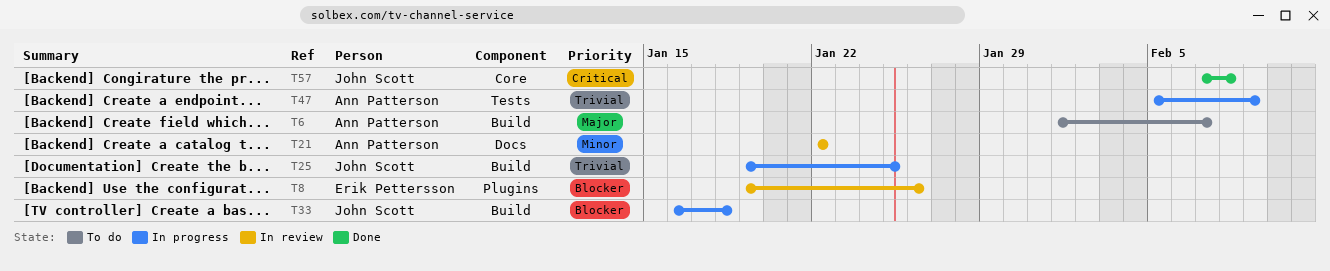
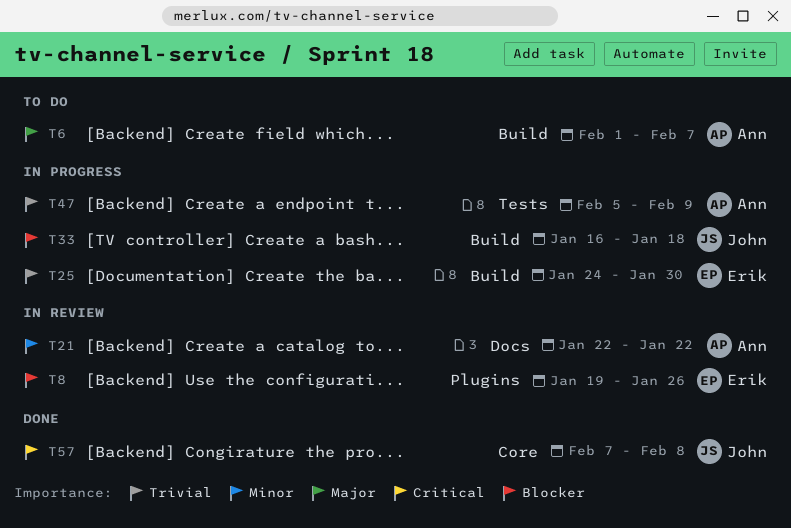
T25, owner: John Scott -> Erik Pettersson
T25, start: Jan 19 -> Jan 24
T25, due: Jan 25 -> Jan 30

